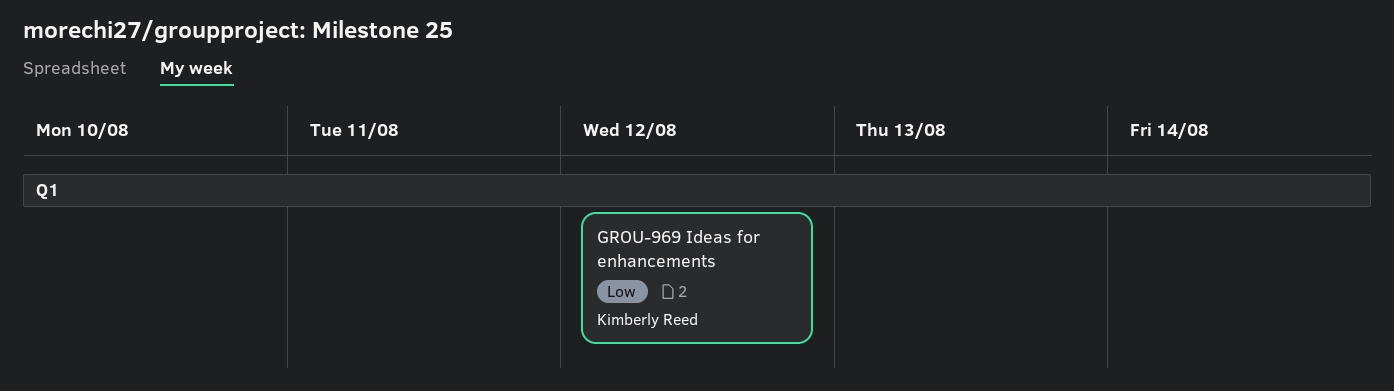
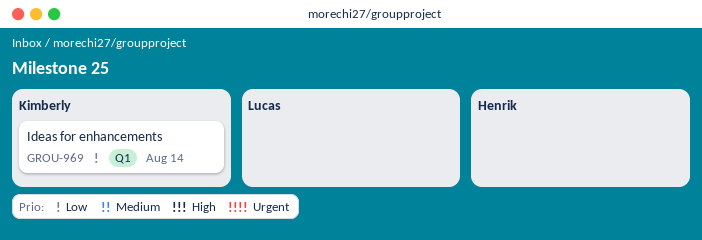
GROU-969, due: Aug 12 -> Aug 14

